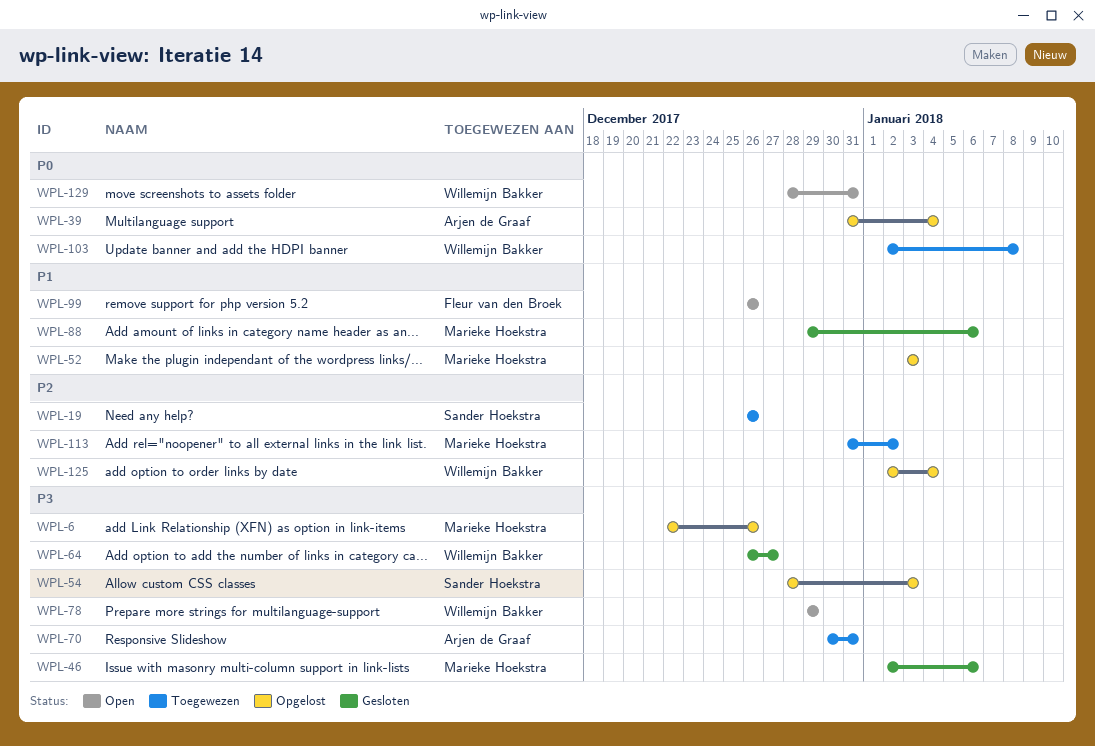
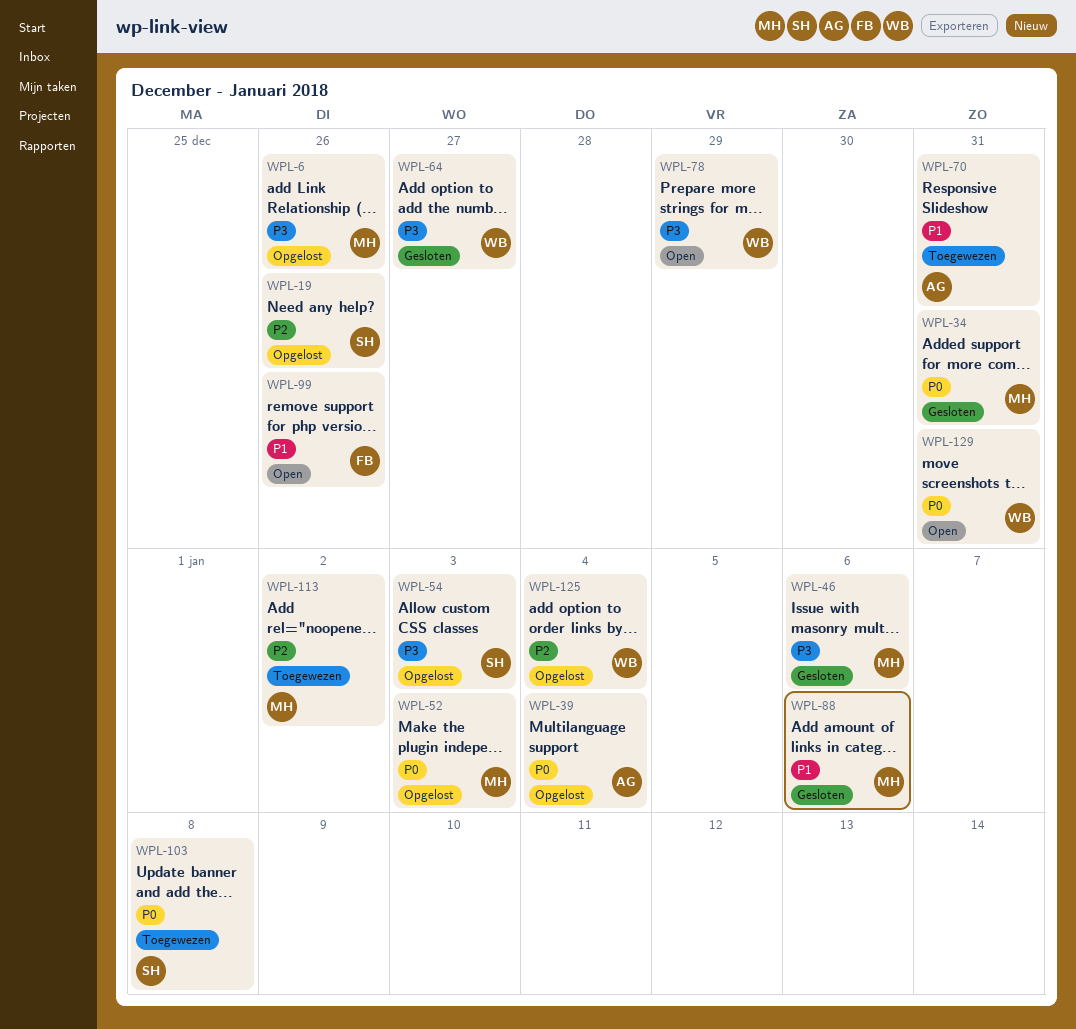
WPL-19, status: Toegewezen -> Opgelost
WPL-34: none -> present
WPL-52, priority: P1 -> P0
WPL-70, priority: P3 -> P1
WPL-103, owner: Willemijn Bakker -> Sander Hoekstra

